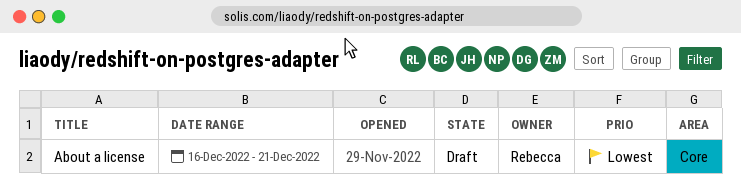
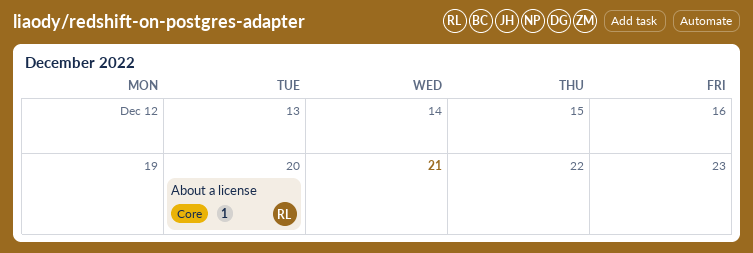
About a license, due: Dec 21 -> Dec 20

